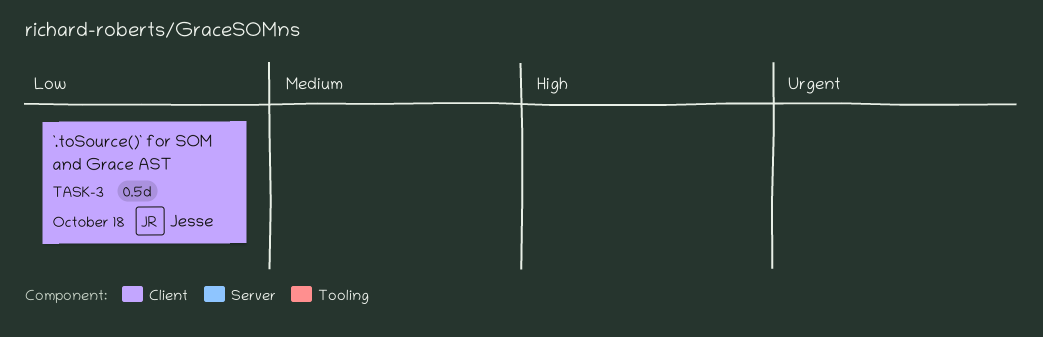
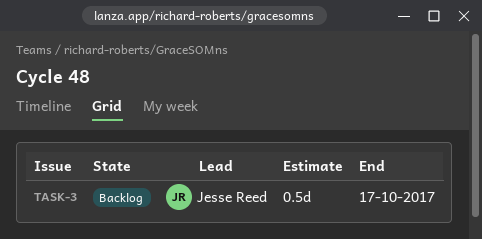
TASK-3, due: Oct 18 -> Oct 17

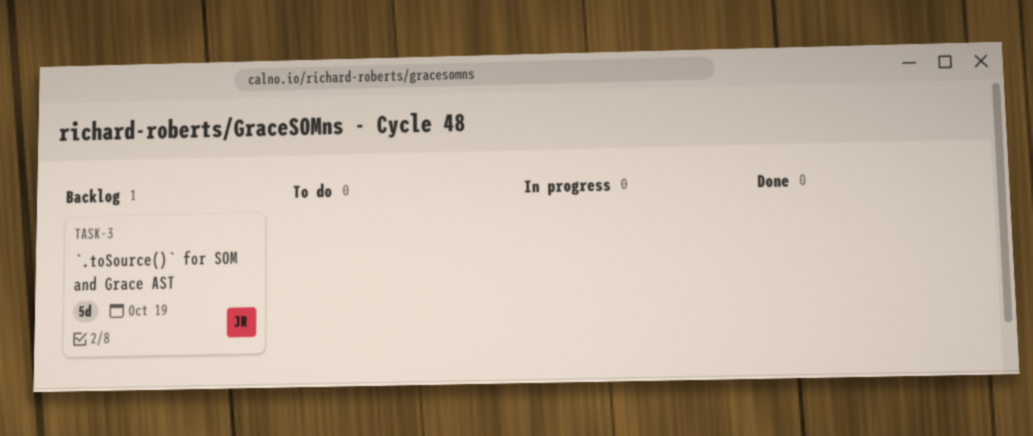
TASK-3, estimate: 0.5d -> 5d
TASK-3, due: Oct 17 -> Oct 19

